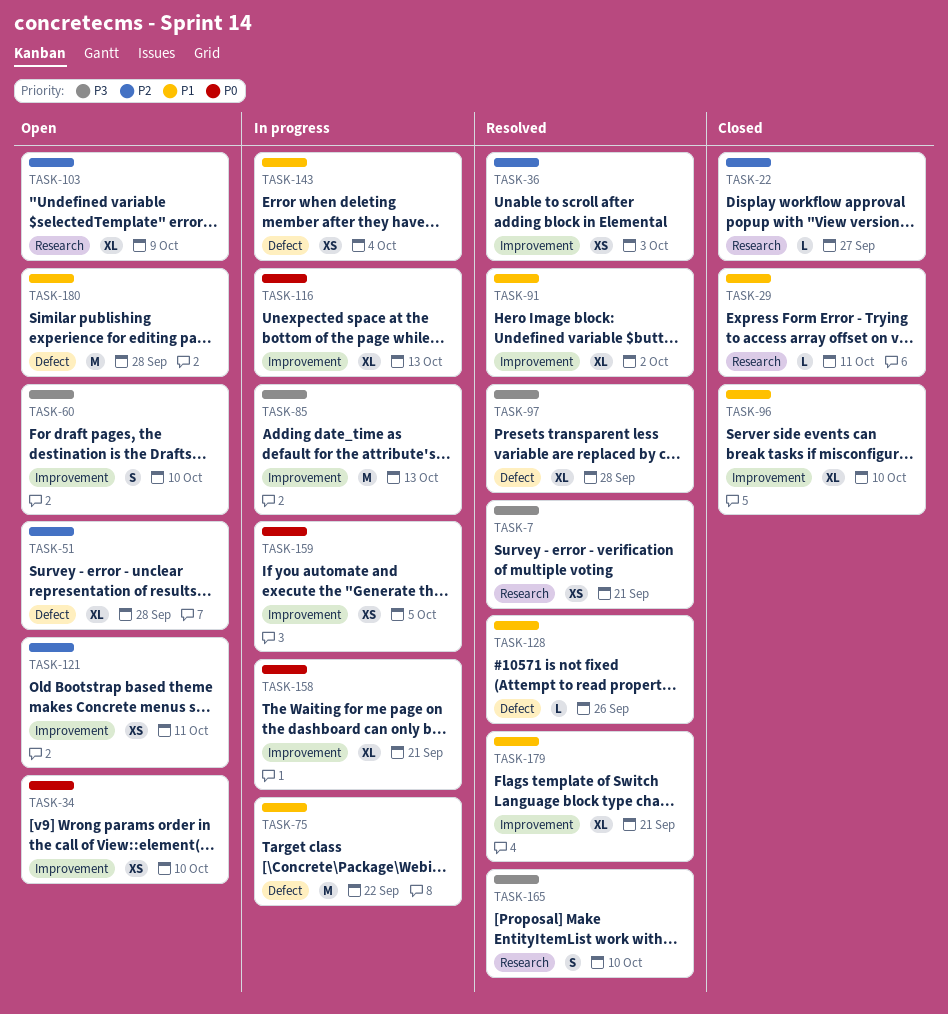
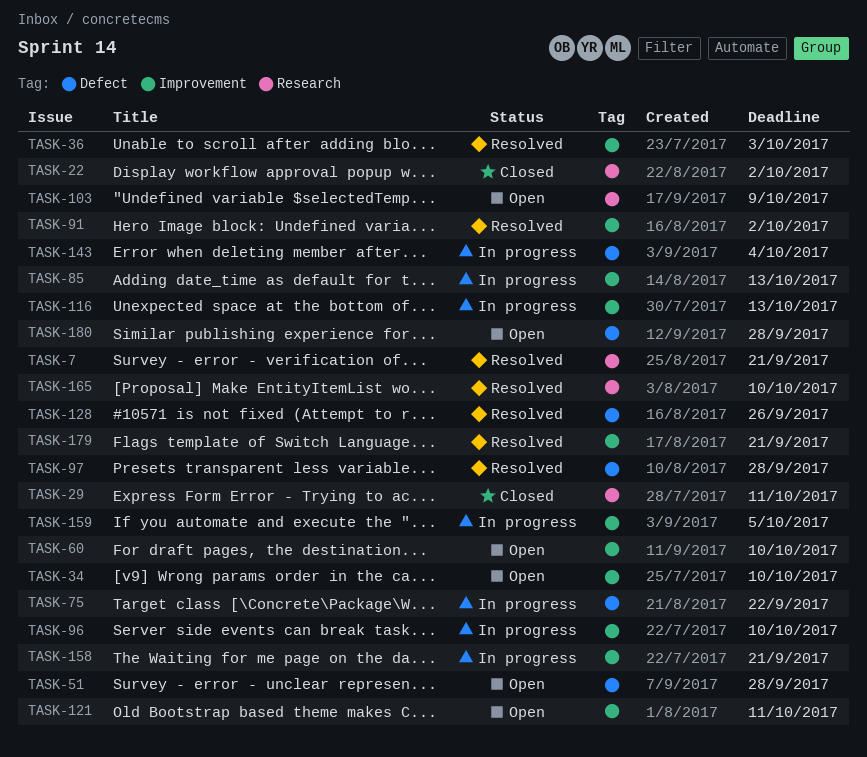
TASK-22, due: Sep 27 -> Oct 2
TASK-96, status: Closed -> In progress

